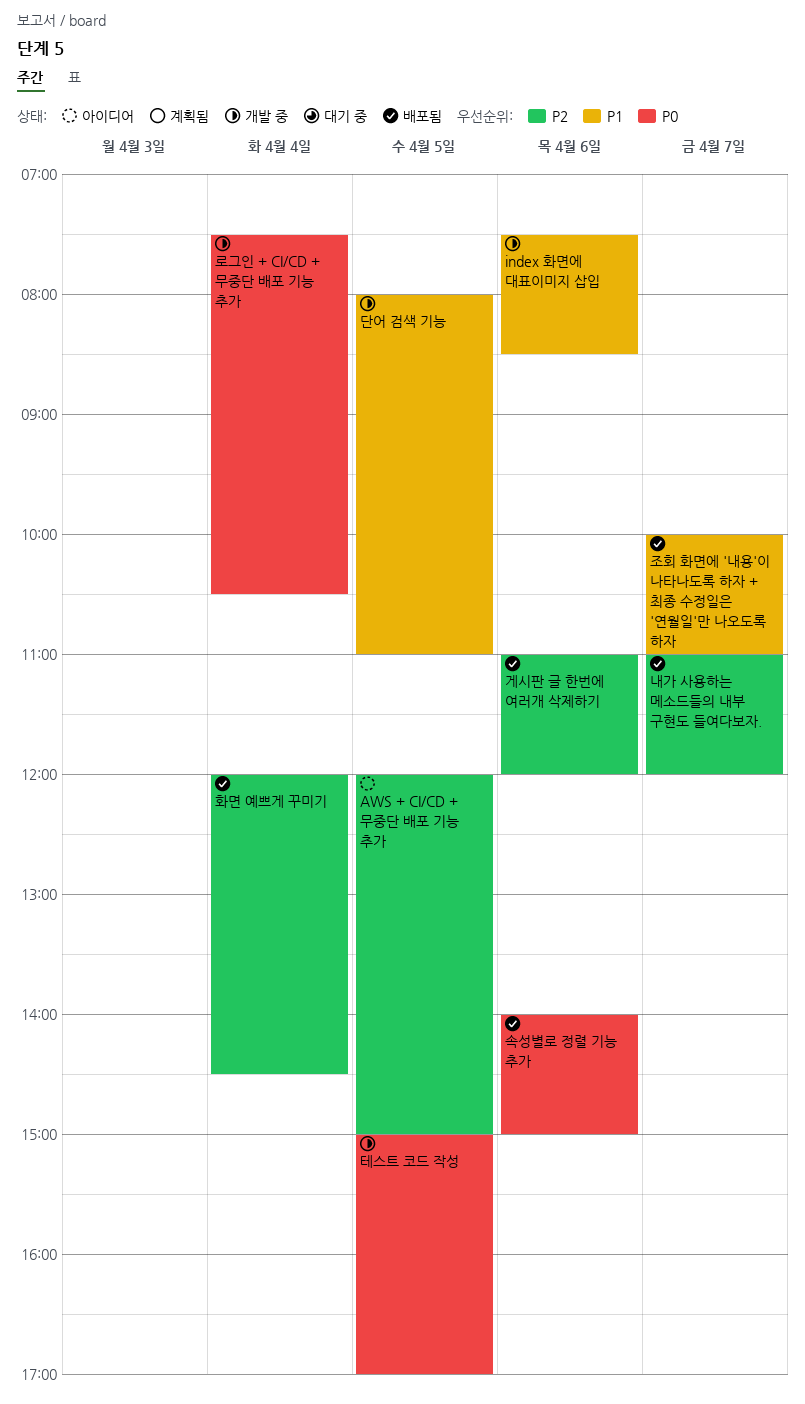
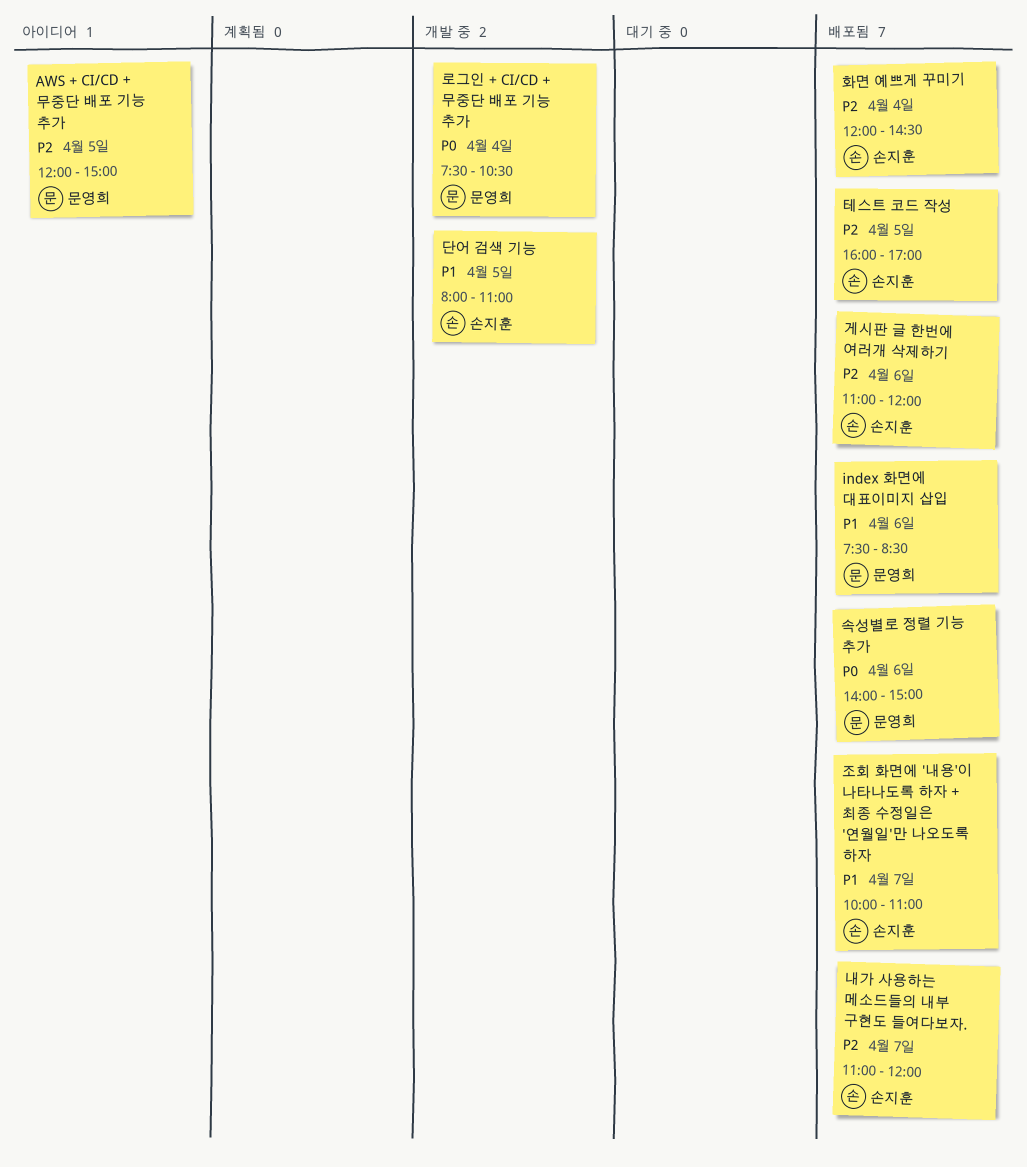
index 화면에 대표이미지 삽입, status: 개발 중 -> 배포됨
테스트 코드 작성, status: 개발 중 -> 배포됨
테스트 코드 작성, priority: P0 -> P2
테스트 코드 작성, begins: 15:00 -> 16:00

